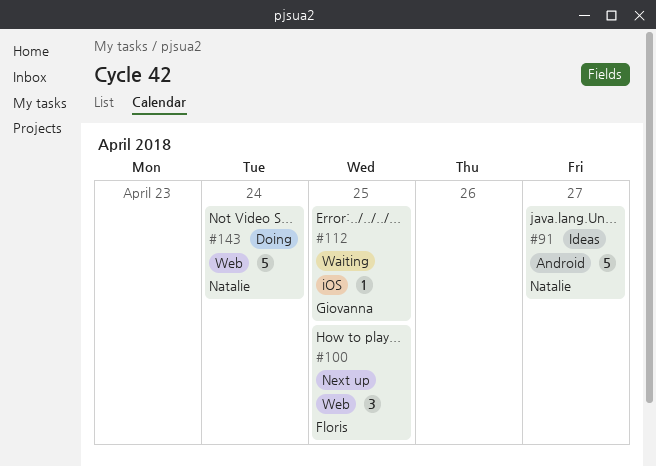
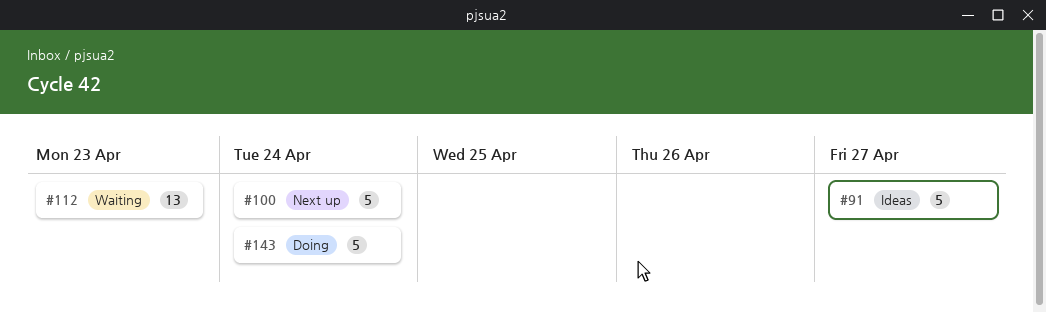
#100, estimate: 3 -> 5
#100, due: Apr 25 -> Apr 24
#112, estimate: 1 -> 13
#112, due: Apr 25 -> Apr 23

